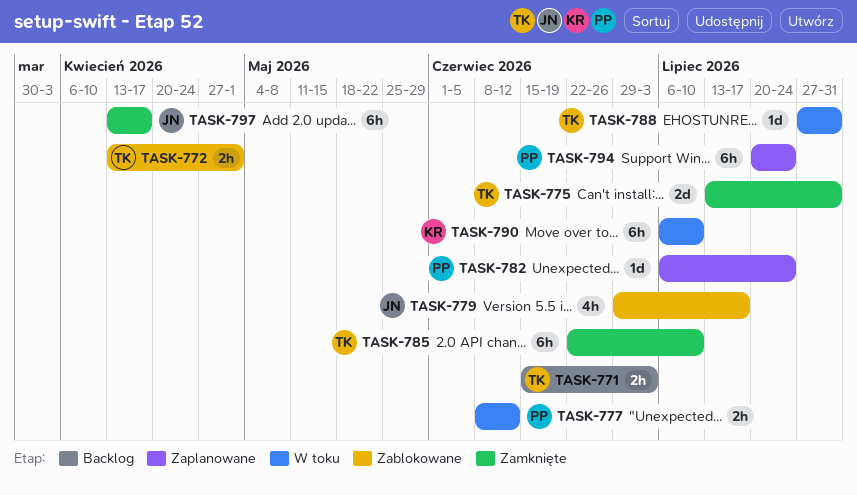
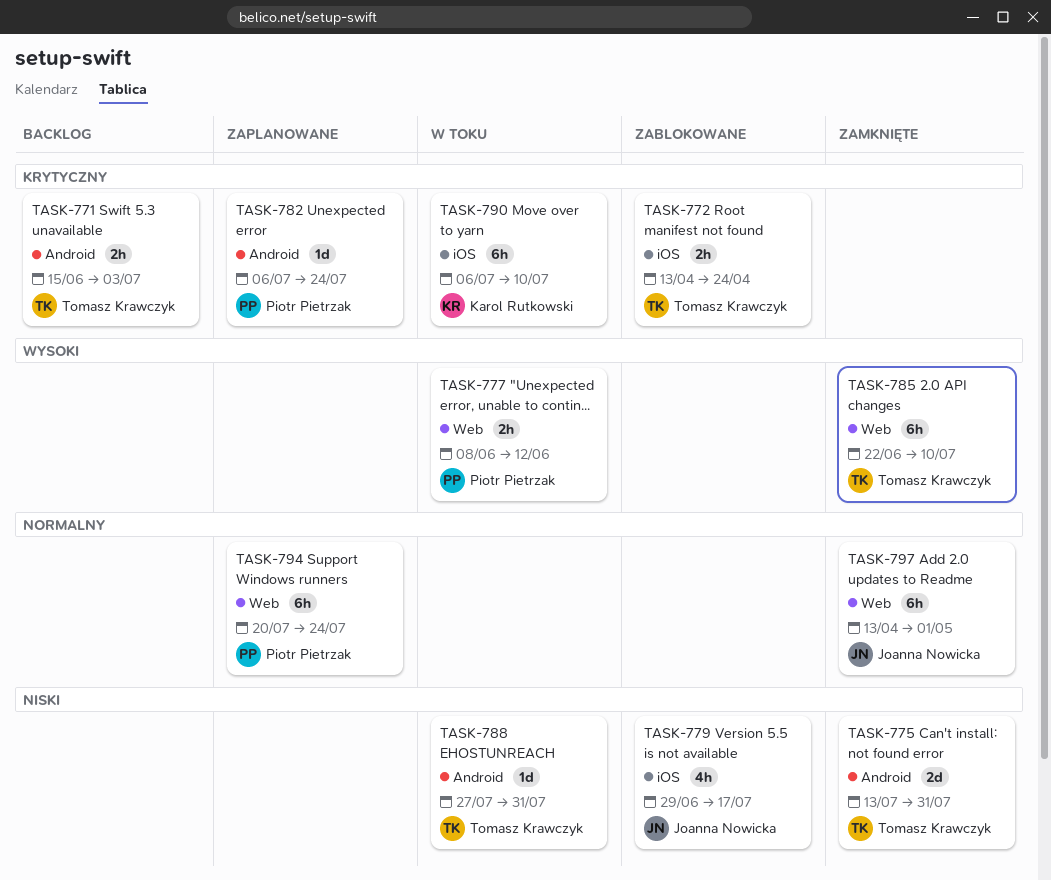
TASK-772, due: May 1 -> Apr 24
TASK-797, due: Apr 17 -> May 1

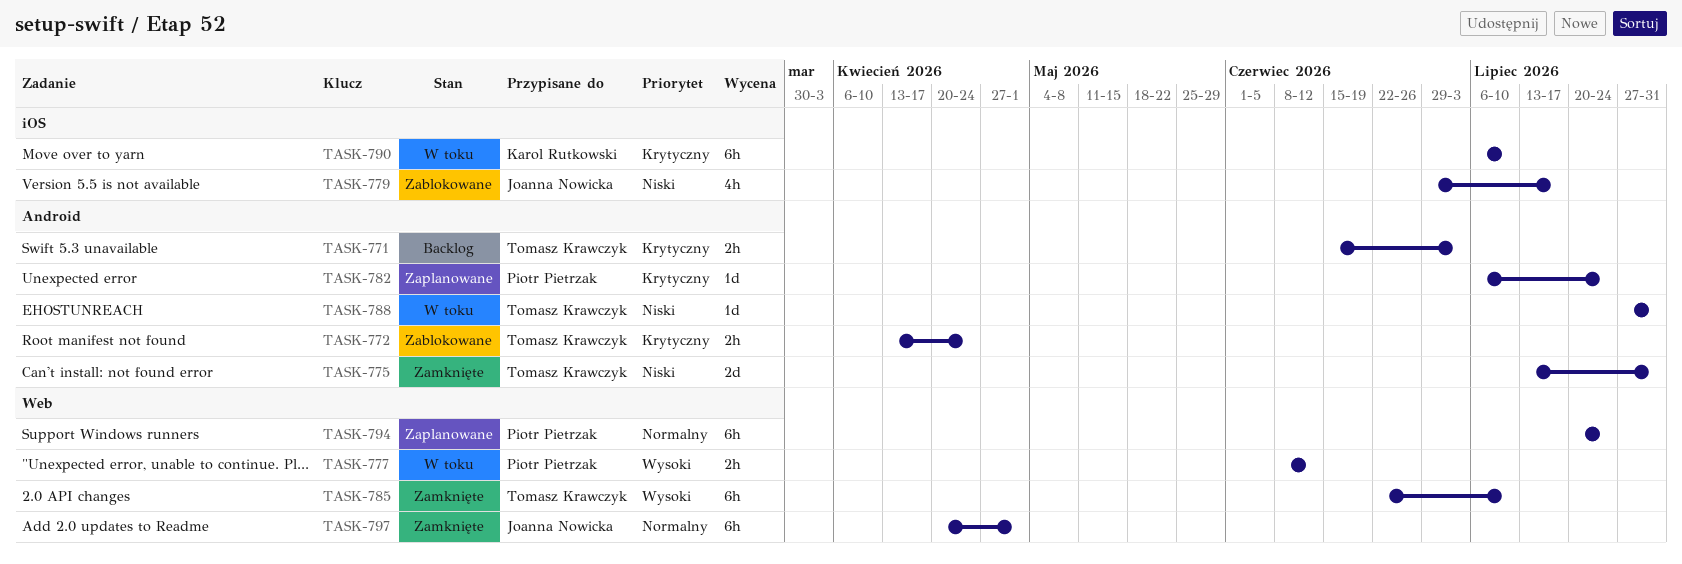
TASK-772, label: iOS -> Android
TASK-797, start: Apr 13 -> Apr 20

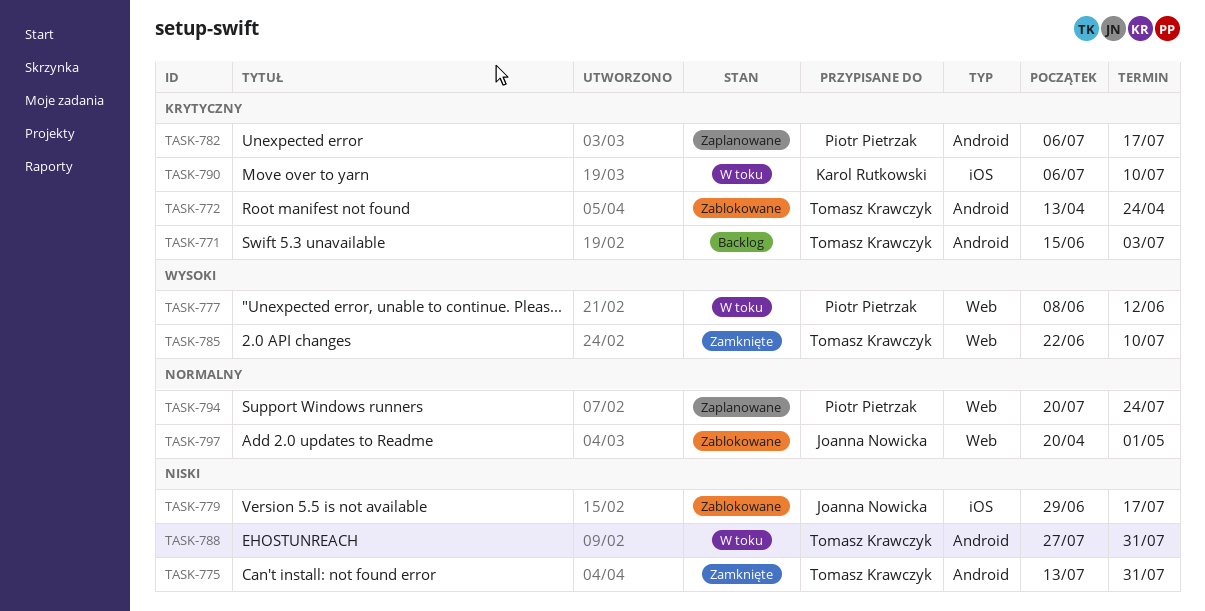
TASK-782, due: Jul 24 -> Jul 17
TASK-797, status: Zamknięte -> Zablokowane

